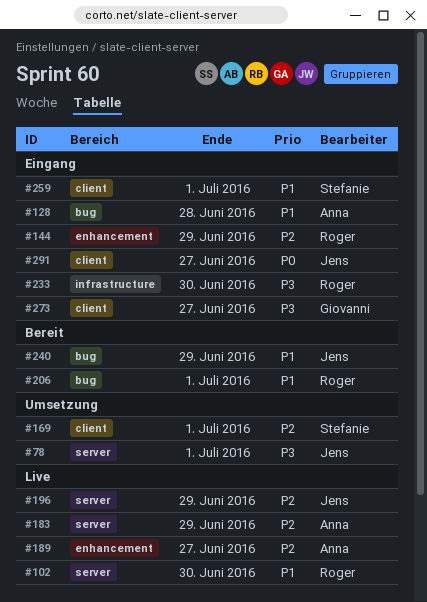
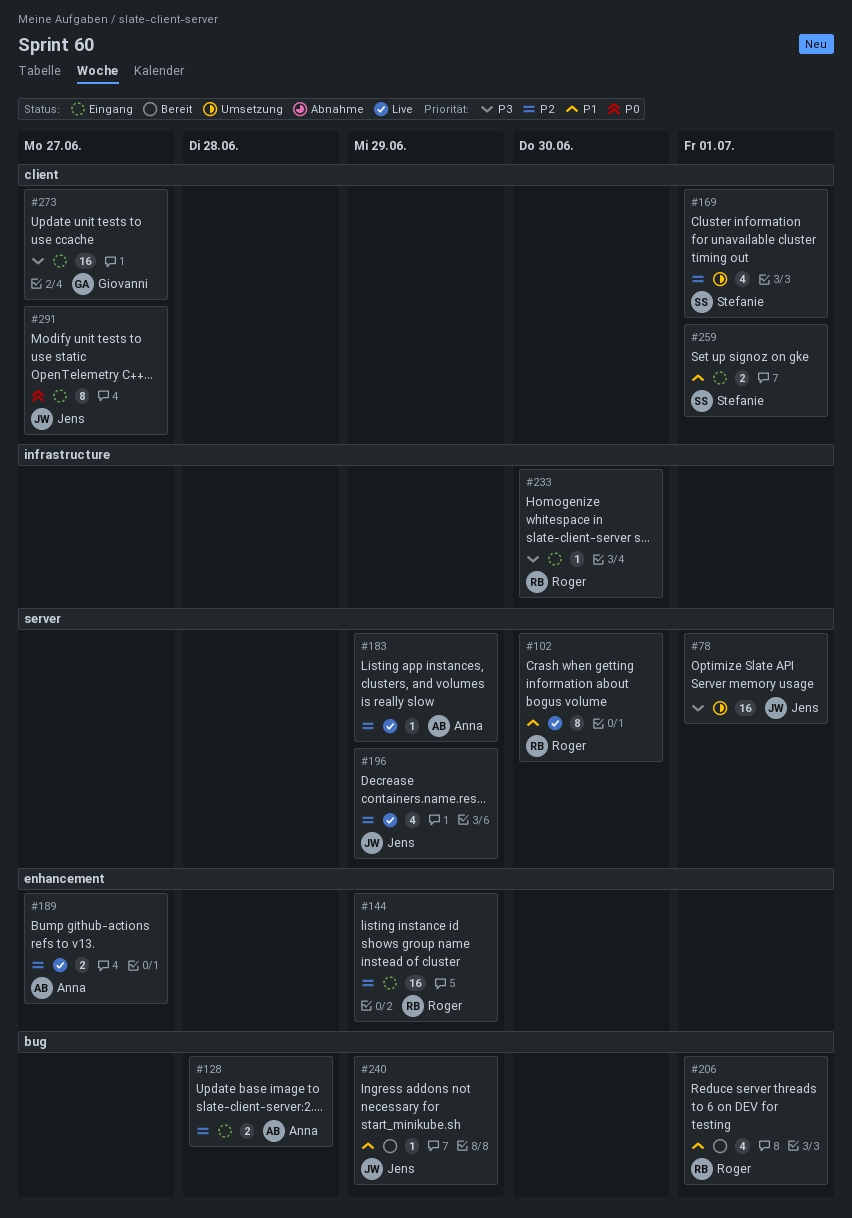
#128, priority: P1 -> P2

